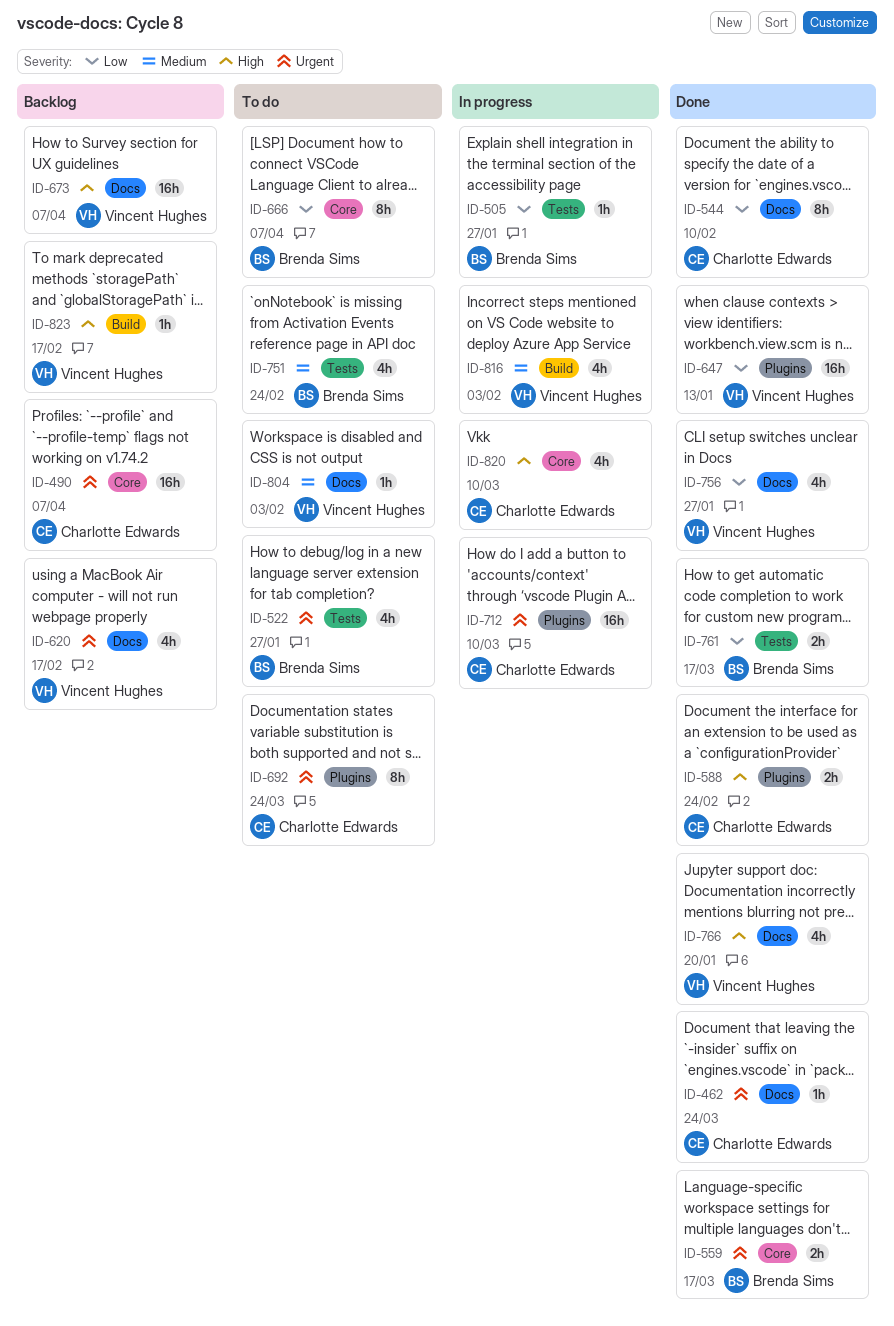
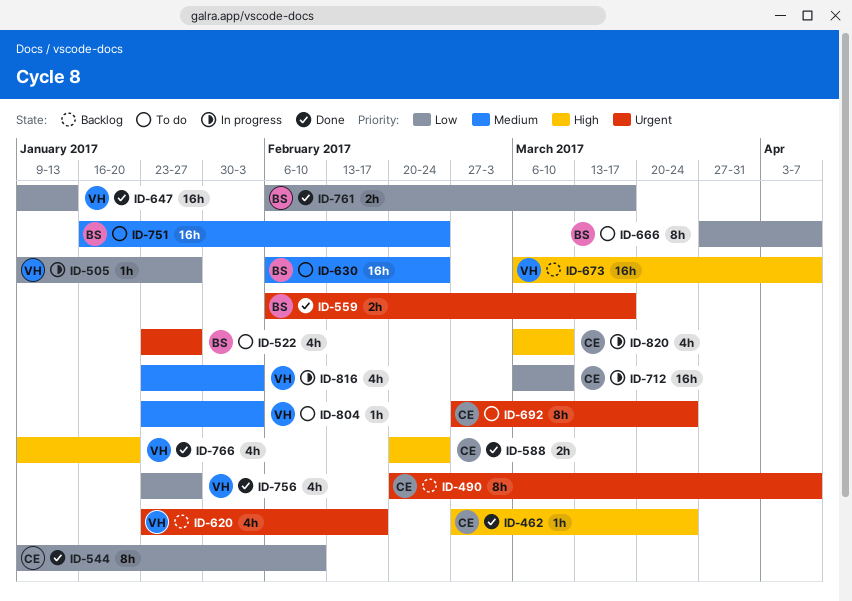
ID-462, priority: Urgent -> High
ID-490, estimate: 16h -> 8h
ID-505, owner: Brenda Sims -> Vincent Hughes
ID-630: none -> present
ID-712, priority: Urgent -> Low
ID-751, estimate: 4h -> 16h
ID-823: present -> none

